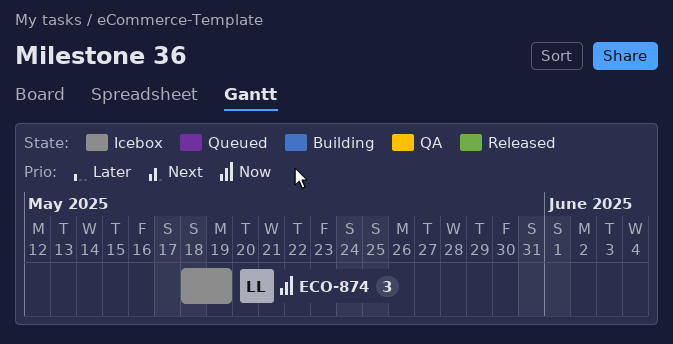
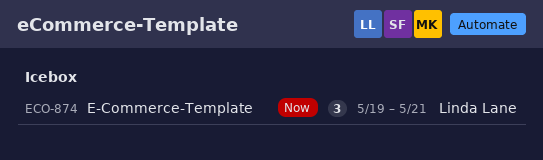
ECO-874, start: May 18 -> May 19
ECO-874, due: May 19 -> May 21

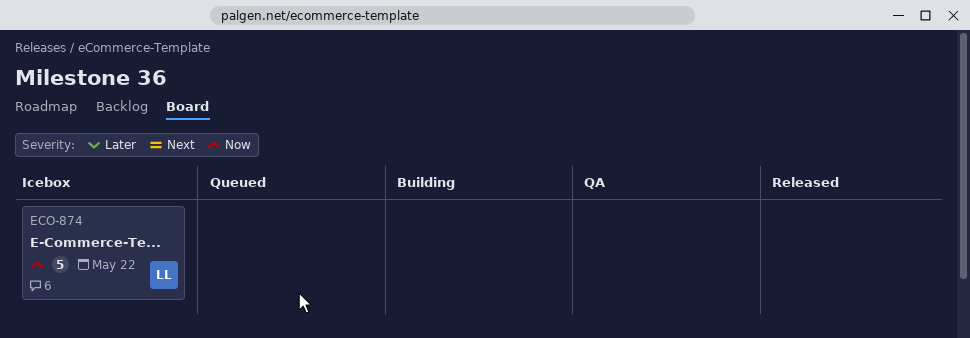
ECO-874, estimate: 3 -> 5
ECO-874, due: May 21 -> May 22

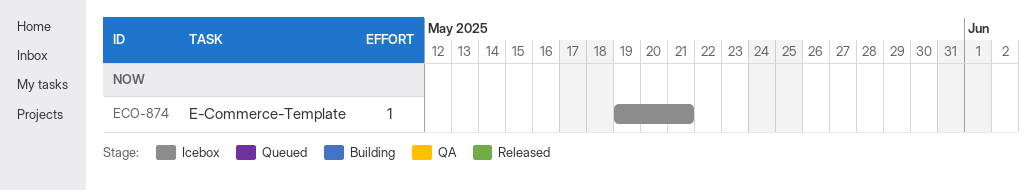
ECO-874, estimate: 5 -> 1
ECO-874, due: May 22 -> May 21

